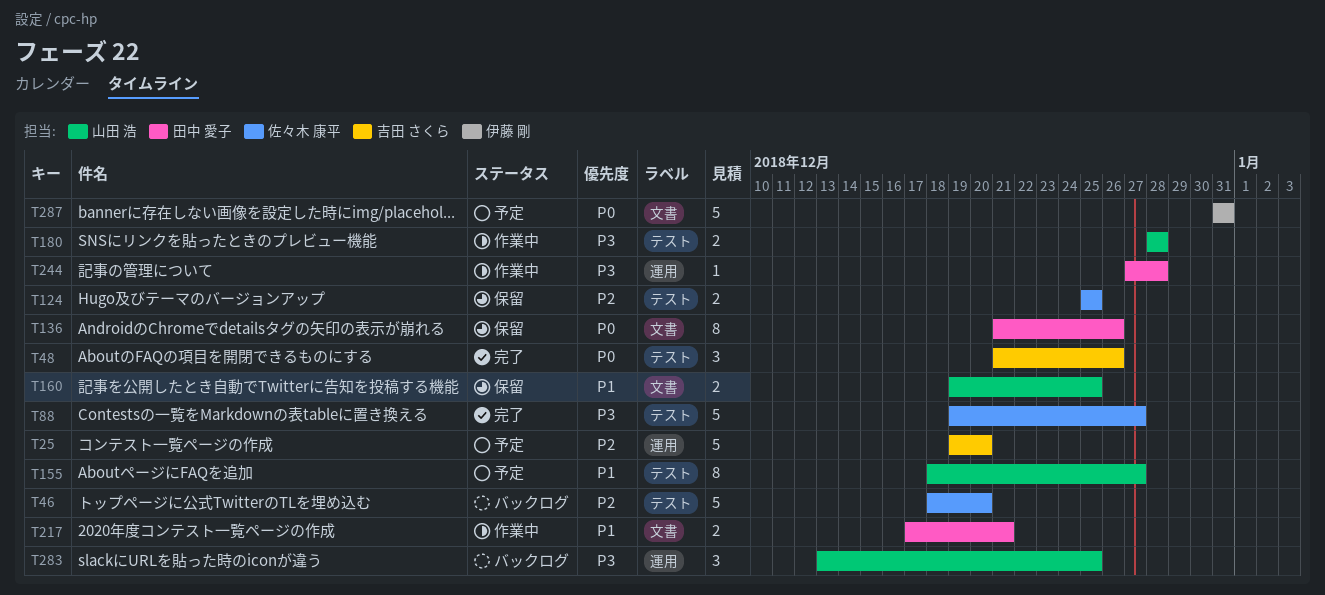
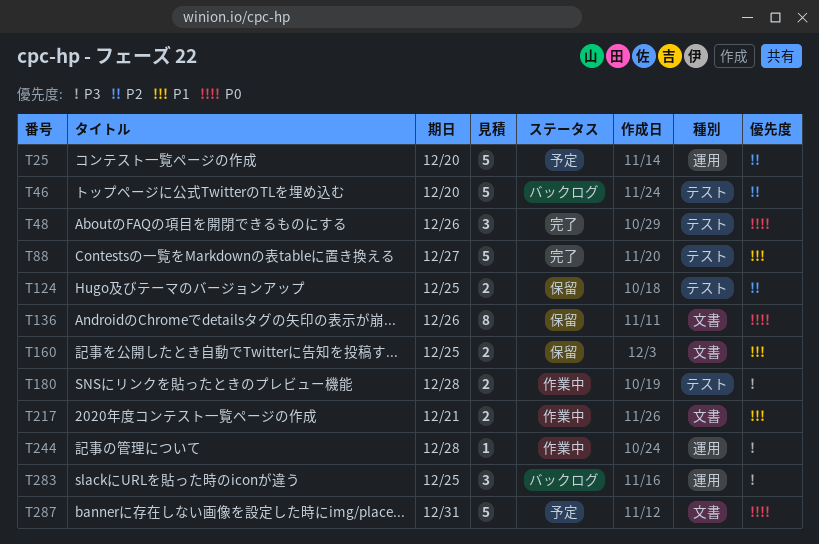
T88, priority: P3 -> P1
T155: present -> none

